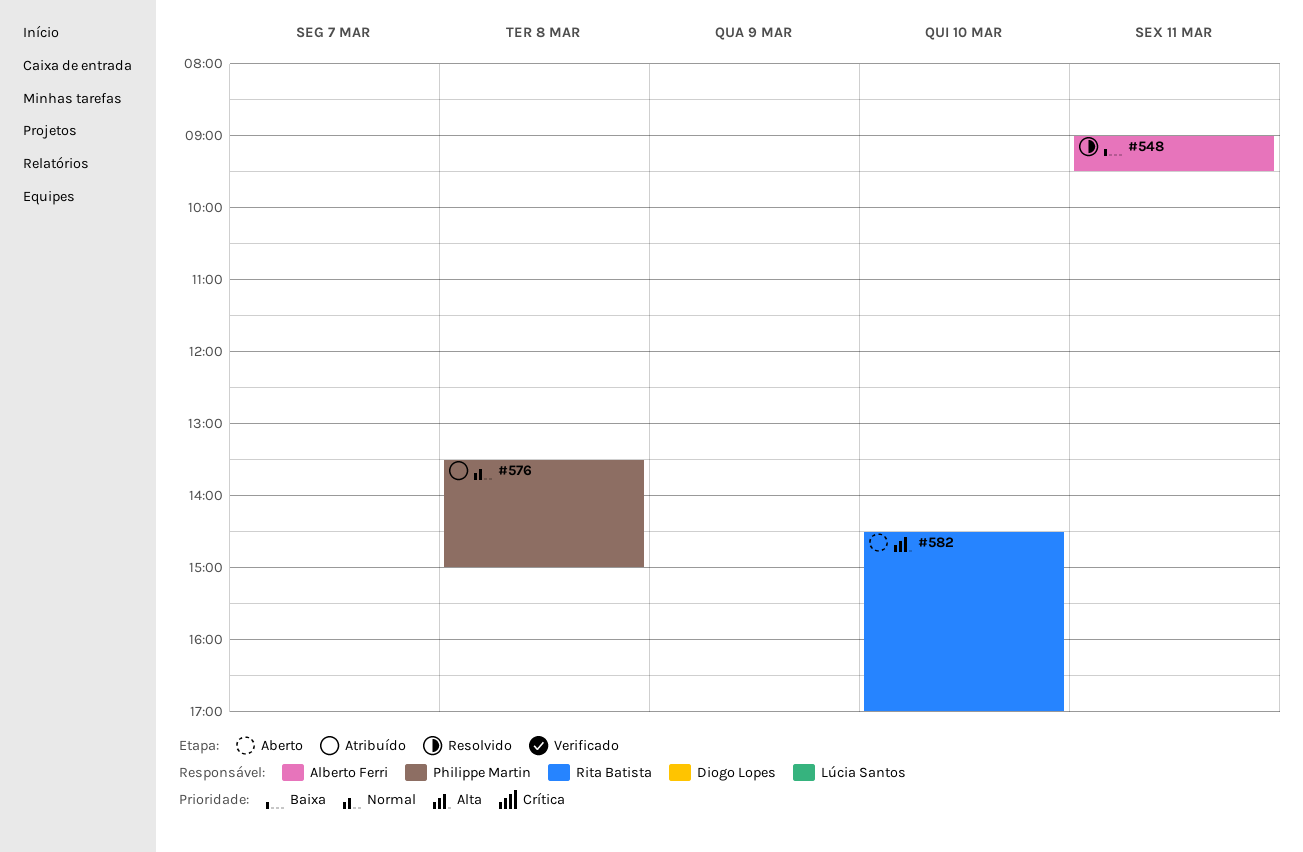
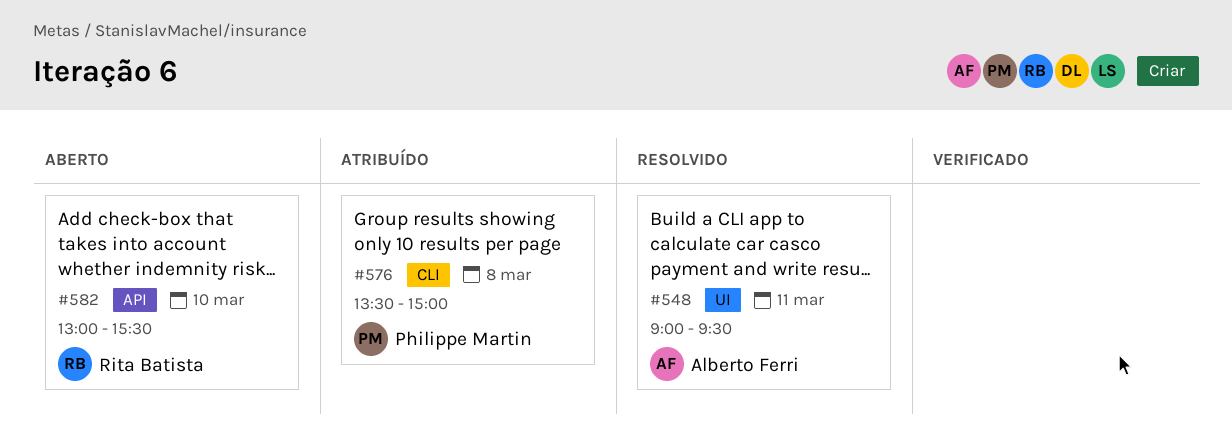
#582, begins: 14:30 -> 13:00
#582, ends: 17:00 -> 15:30

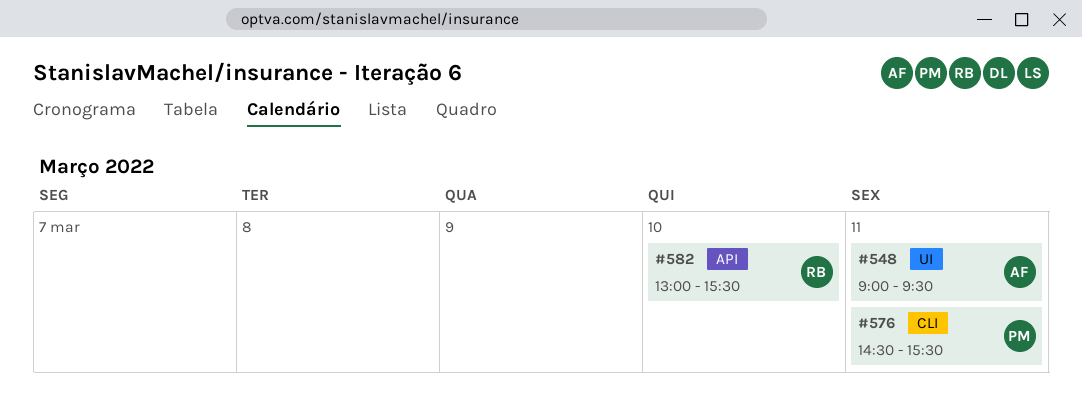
#576, day: Mar 8 -> Mar 11
#576, begins: 13:30 -> 14:30
#576, ends: 15:00 -> 15:30

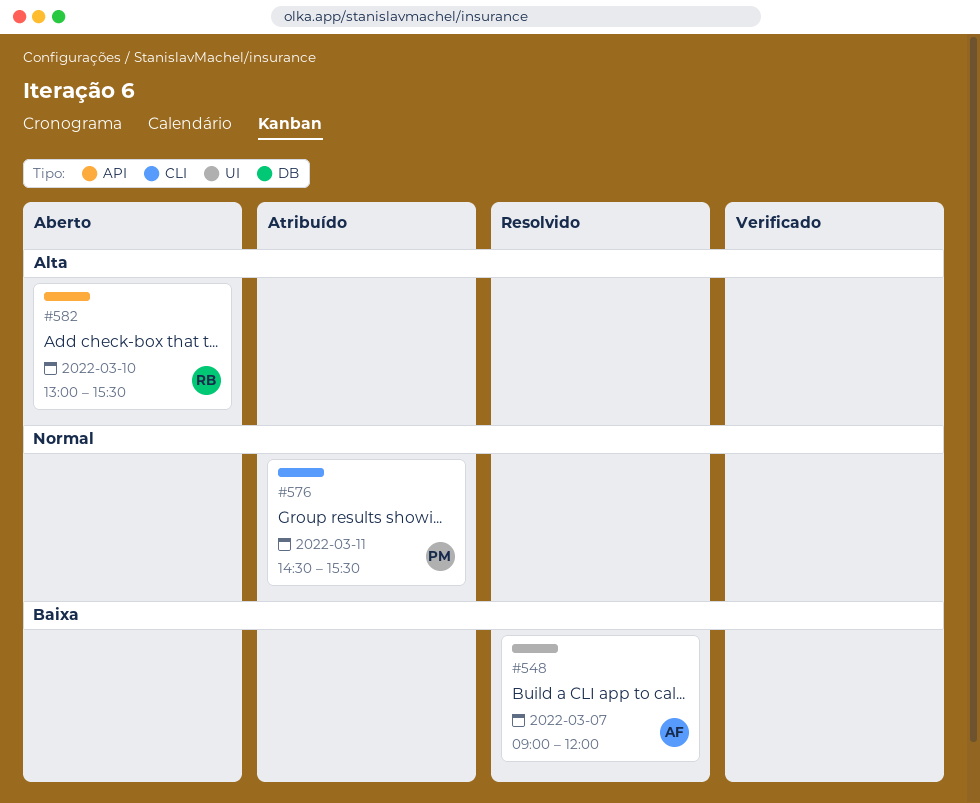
#548, day: Mar 11 -> Mar 7
#548, ends: 09:30 -> 12:00

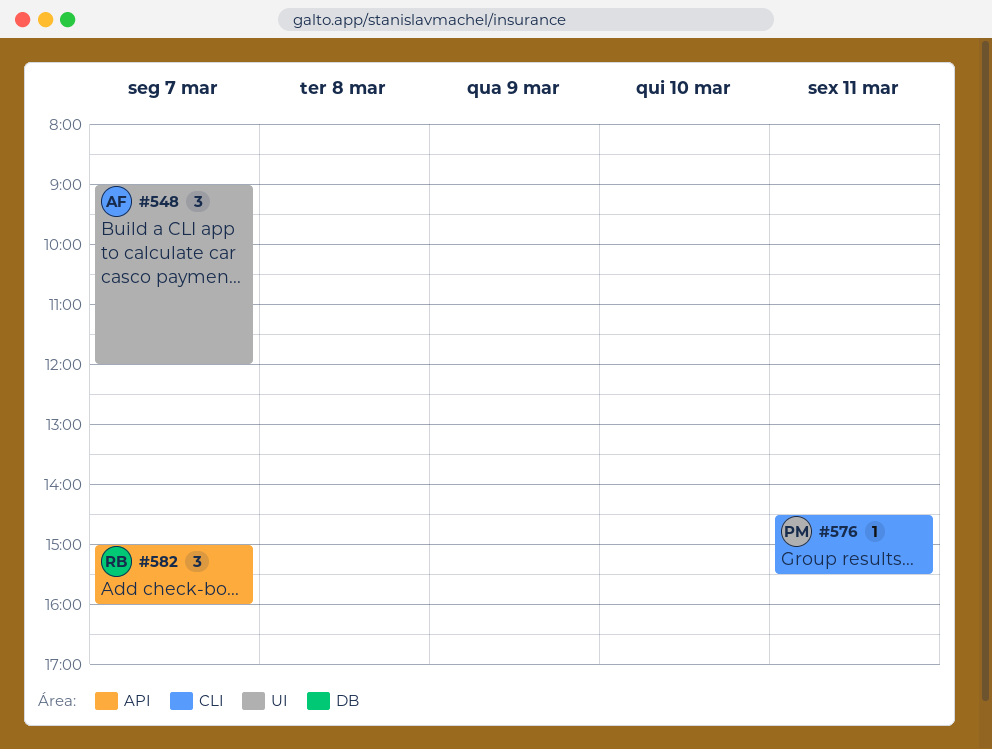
#582, day: Mar 10 -> Mar 7
#582, begins: 13:00 -> 15:00
#582, ends: 15:30 -> 16:00

